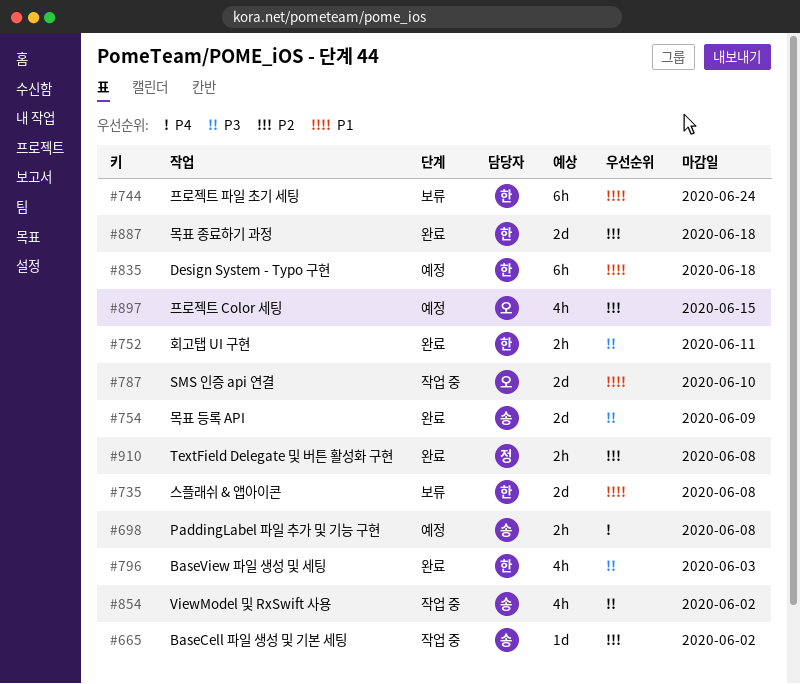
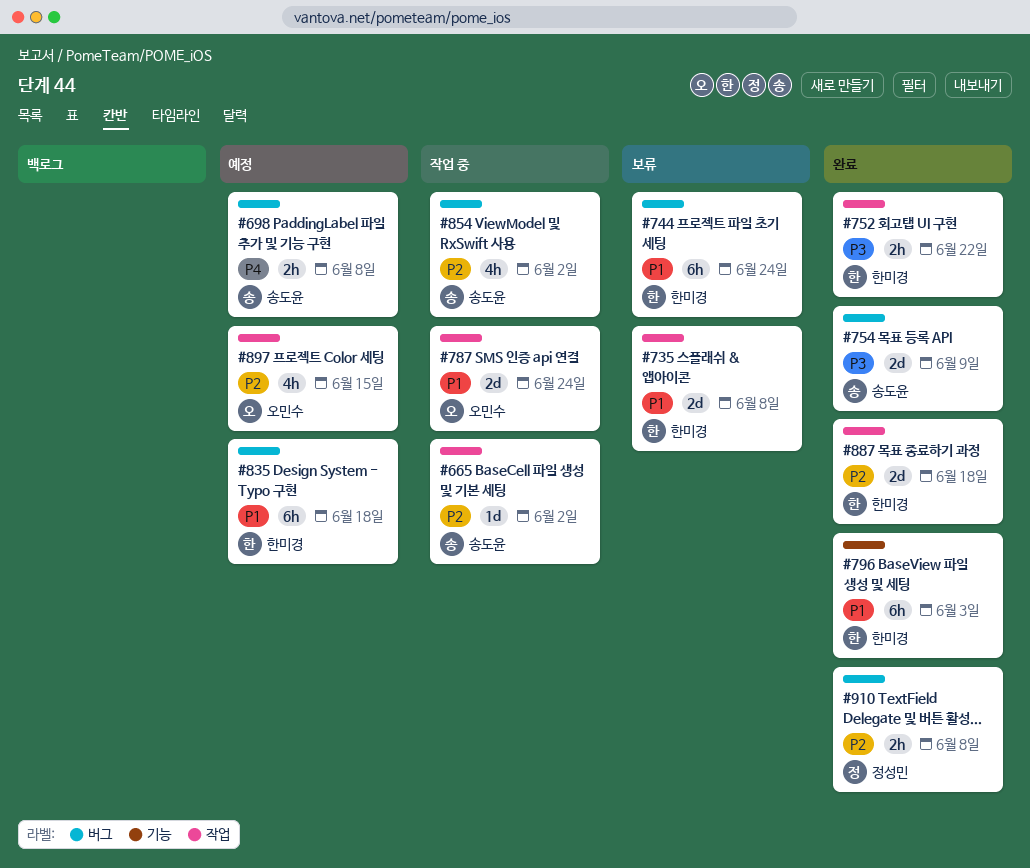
#752, due: Jun 11 -> Jun 22
#787, due: Jun 10 -> Jun 24
#796, priority: P3 -> P1
#796, estimate: 4h -> 6h
#854, priority: P3 -> P2

